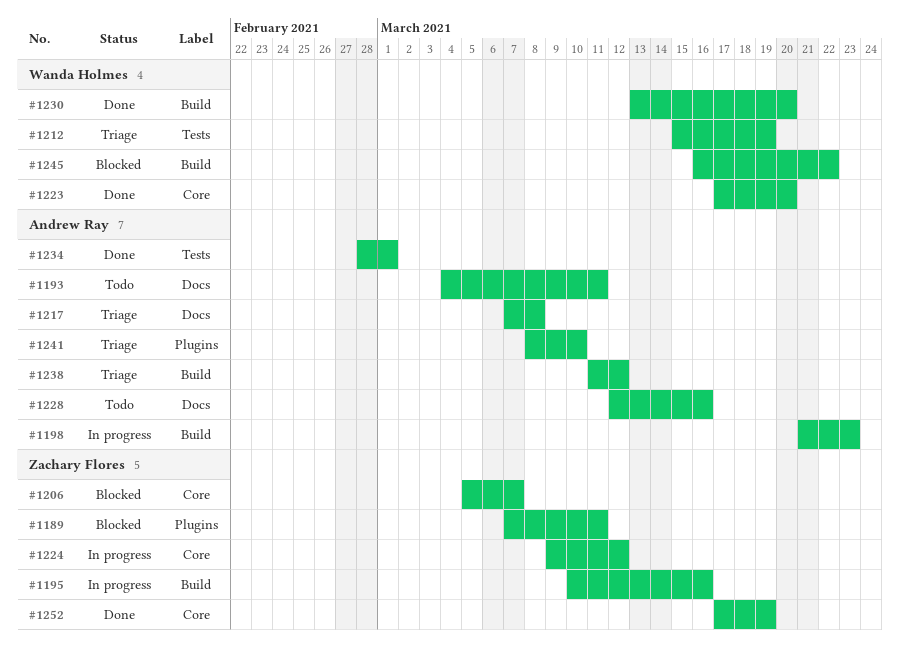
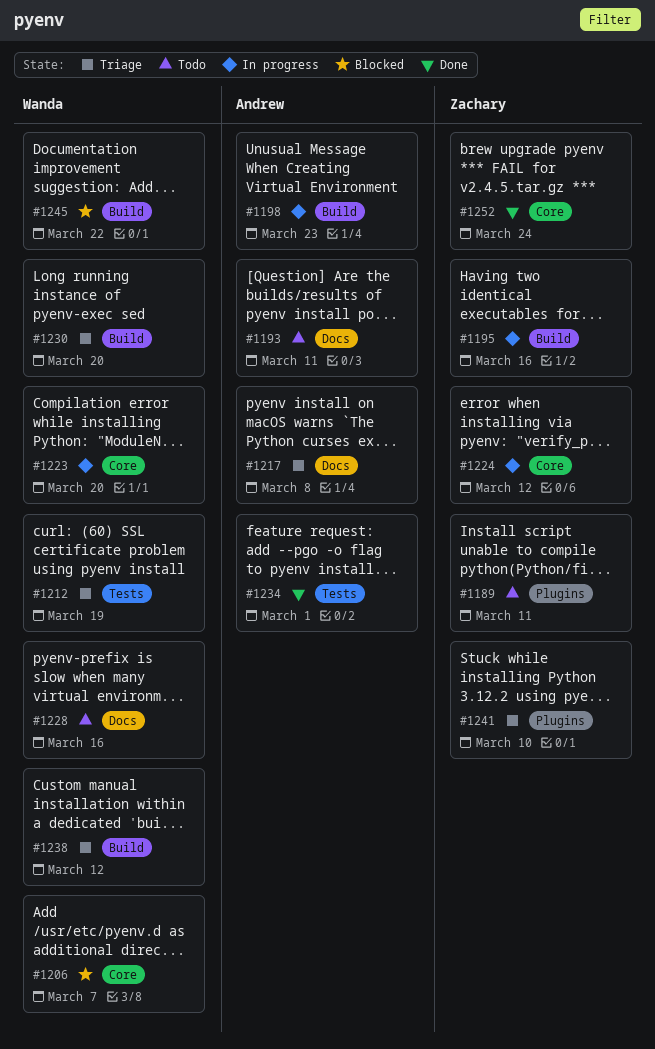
#1189, status: Blocked -> Todo
#1206, owner: Zachary Flores -> Wanda Holmes
#1223, status: Done -> In progress
#1228, owner: Andrew Ray -> Wanda Holmes
#1230, status: Done -> Triage
#1238, owner: Andrew Ray -> Wanda Holmes
#1241, owner: Andrew Ray -> Zachary Flores
#1252, due: Mar 19 -> Mar 24

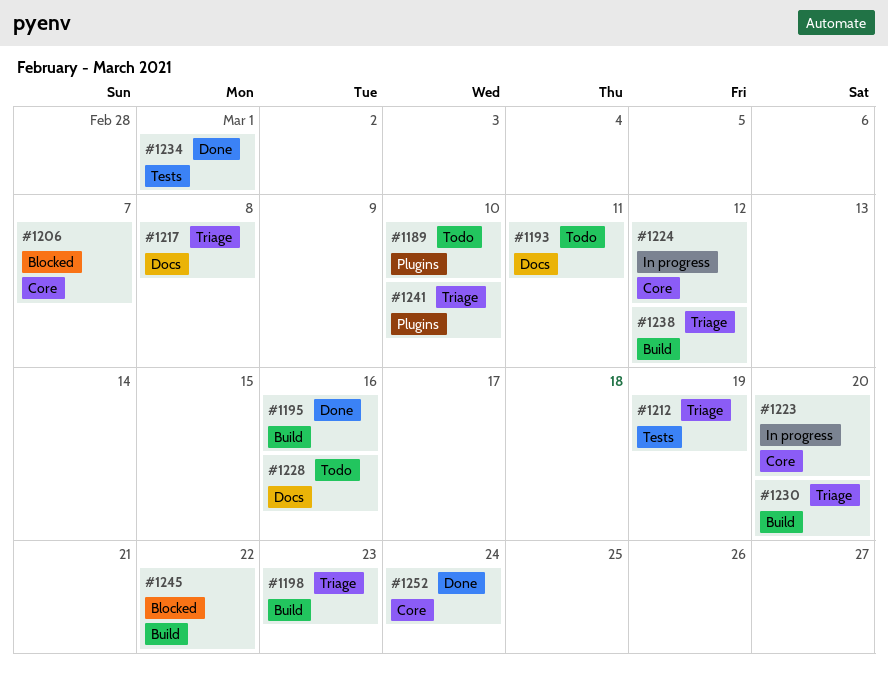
#1189, due: Mar 11 -> Mar 10
#1195, status: In progress -> Done
#1198, status: In progress -> Triage

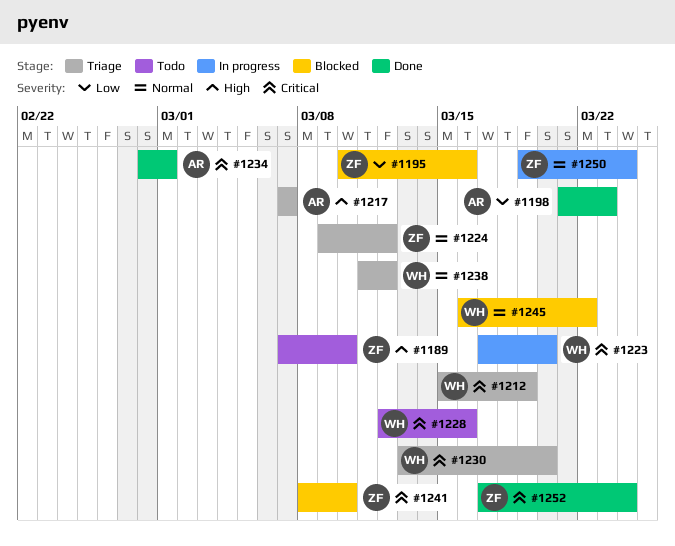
#1193: present -> none
#1195, status: Done -> Blocked
#1198, status: Triage -> Done
#1206: present -> none
#1217, due: Mar 8 -> Mar 7
#1224, status: In progress -> Triage
#1241, status: Triage -> Blocked
#1250: none -> present

